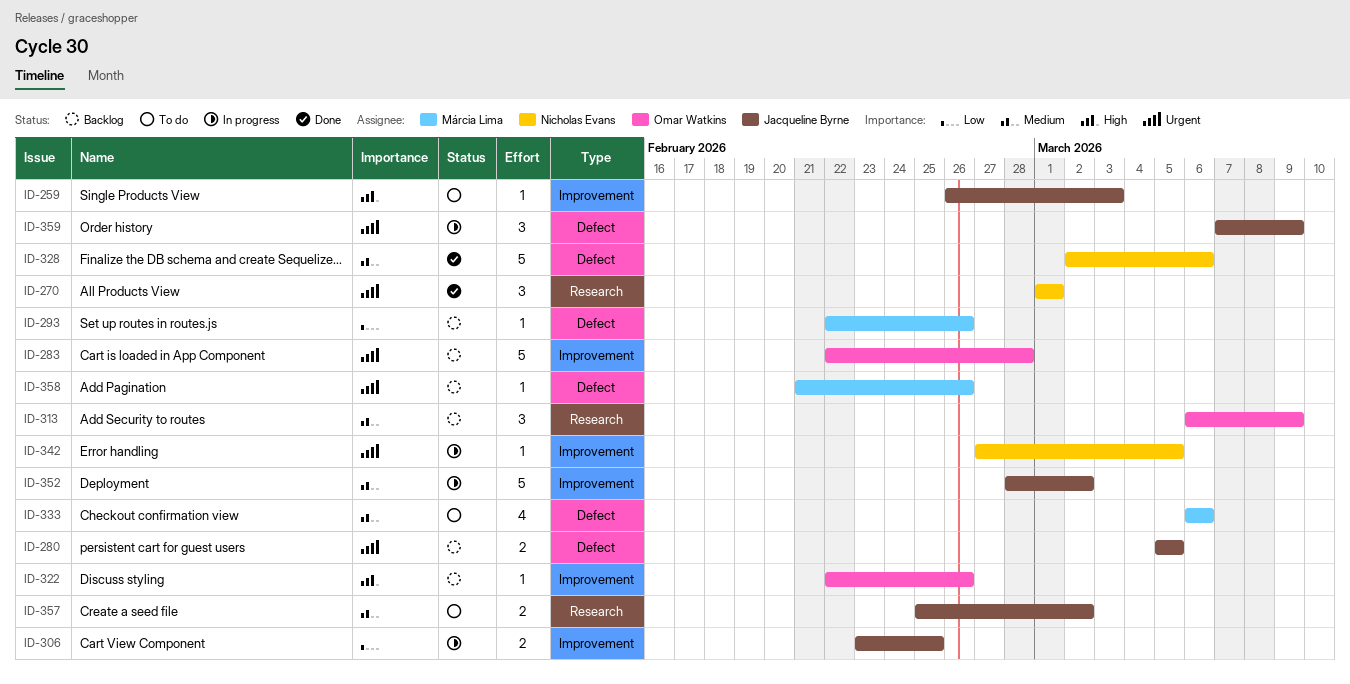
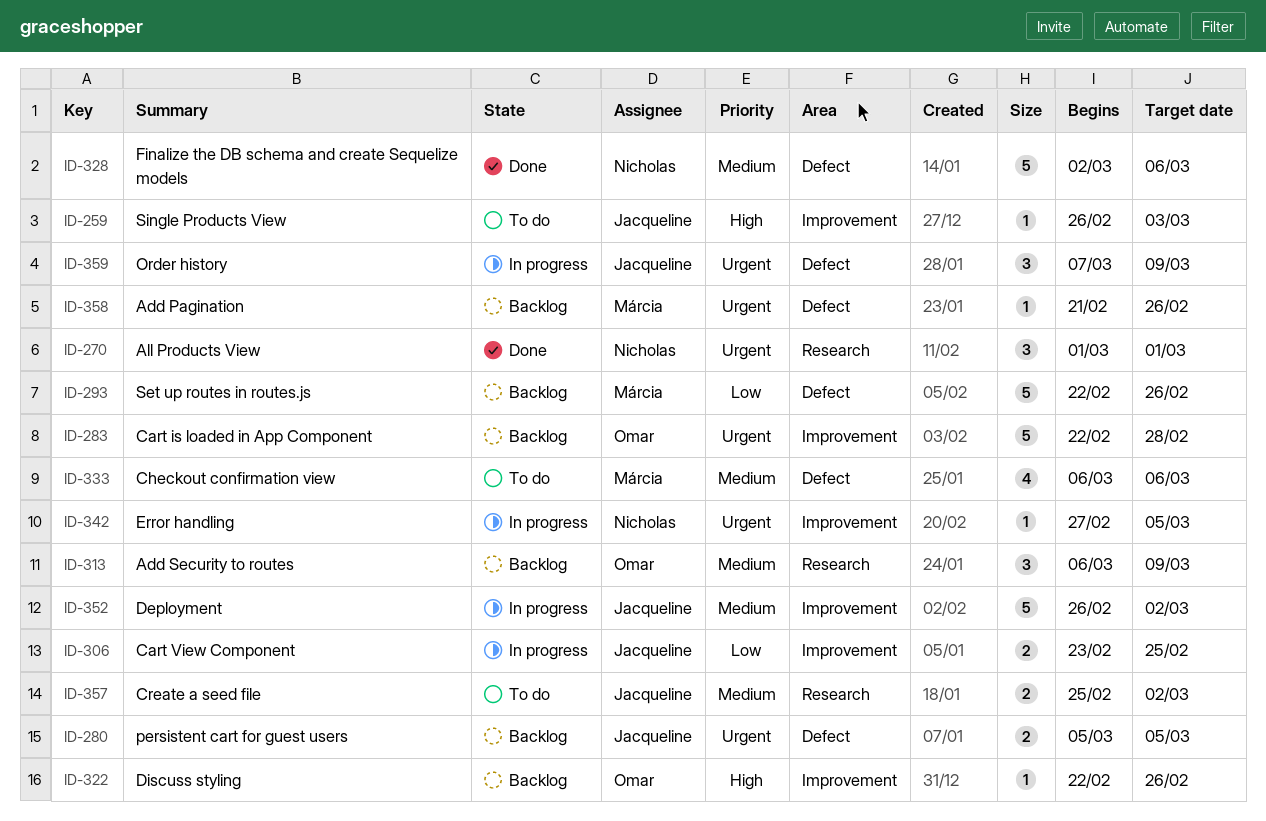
ID-293, estimate: 1 -> 5
ID-352, start: Feb 28 -> Feb 26

